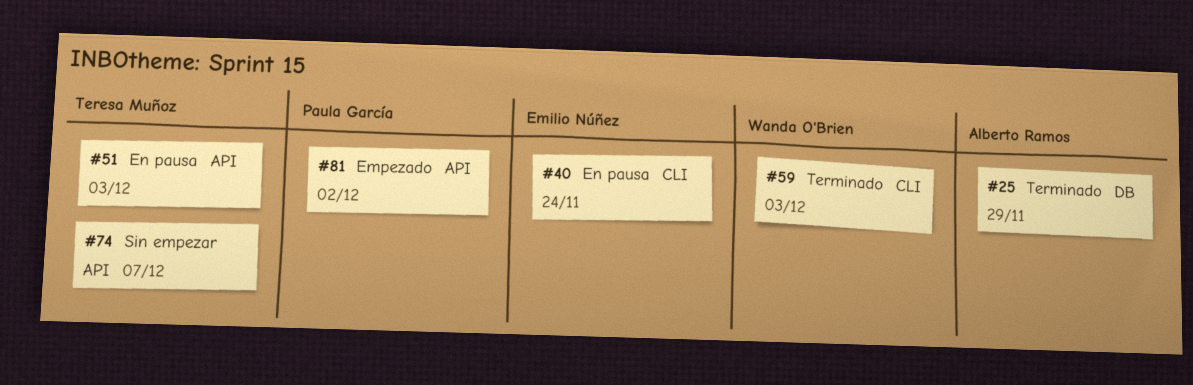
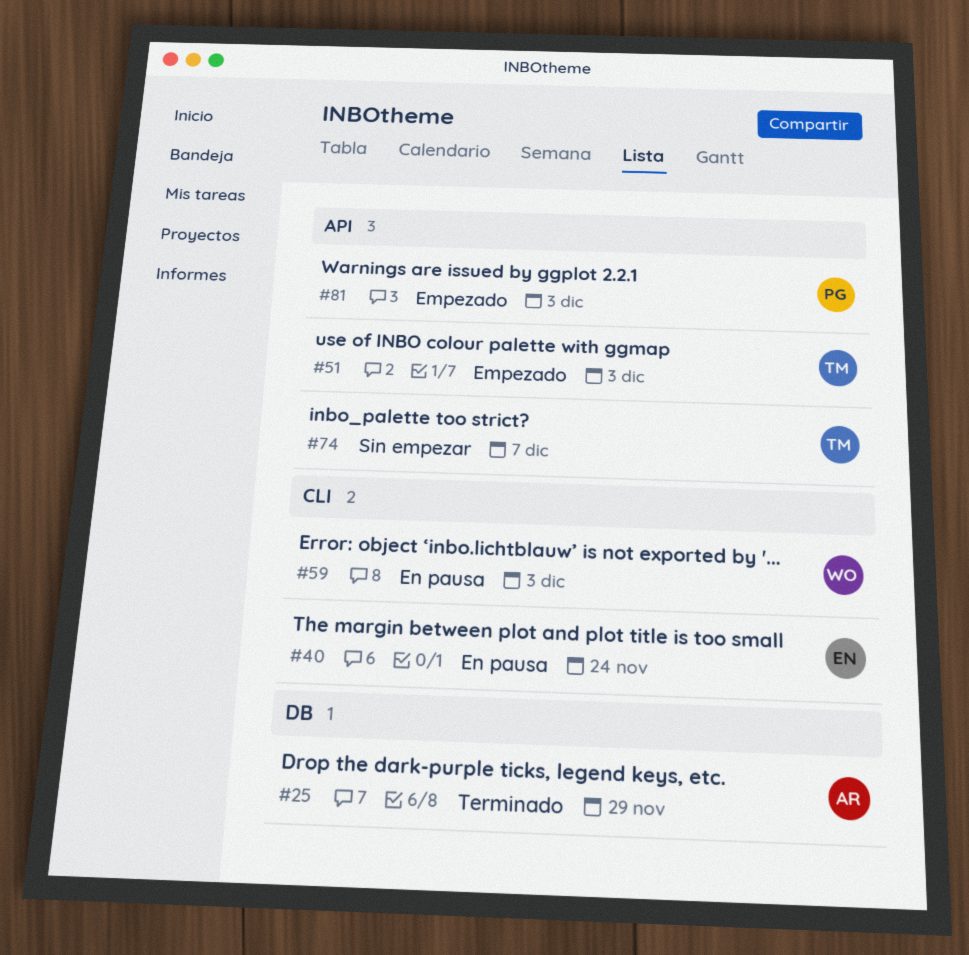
#51, status: En pausa -> Empezado
#59, status: Terminado -> En pausa
#81, due: Dec 2 -> Dec 3

